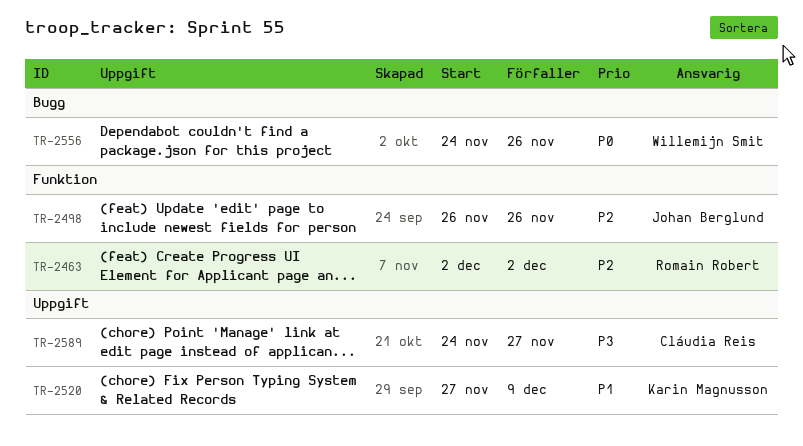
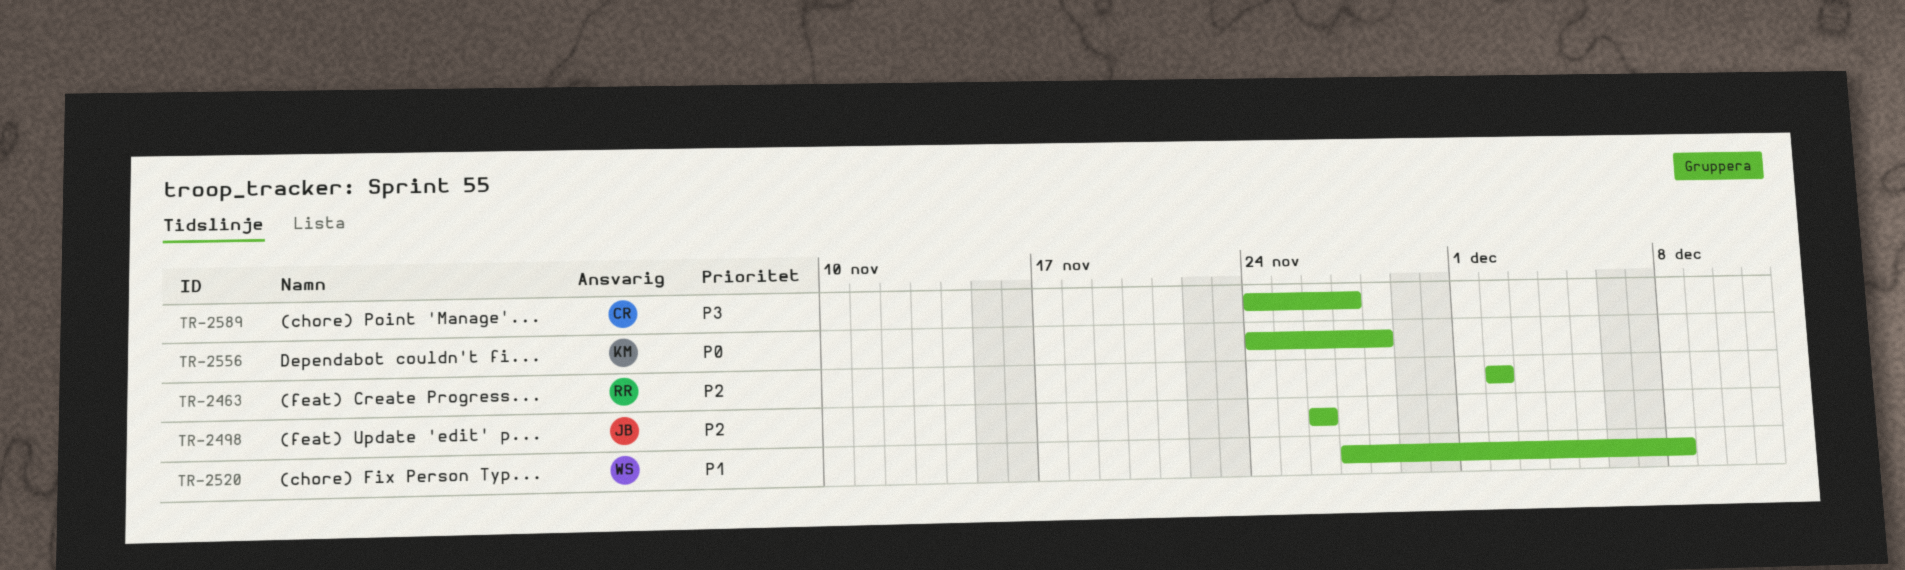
TR-2520, owner: Karin Magnusson -> Willemijn Smit
TR-2520, due: Dec 9 -> Dec 8
TR-2556, owner: Willemijn Smit -> Karin Magnusson
TR-2556, due: Nov 26 -> Nov 28

